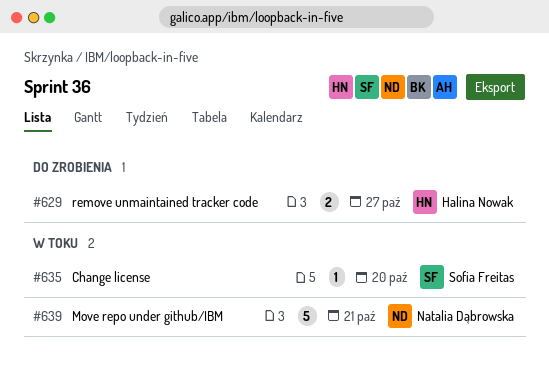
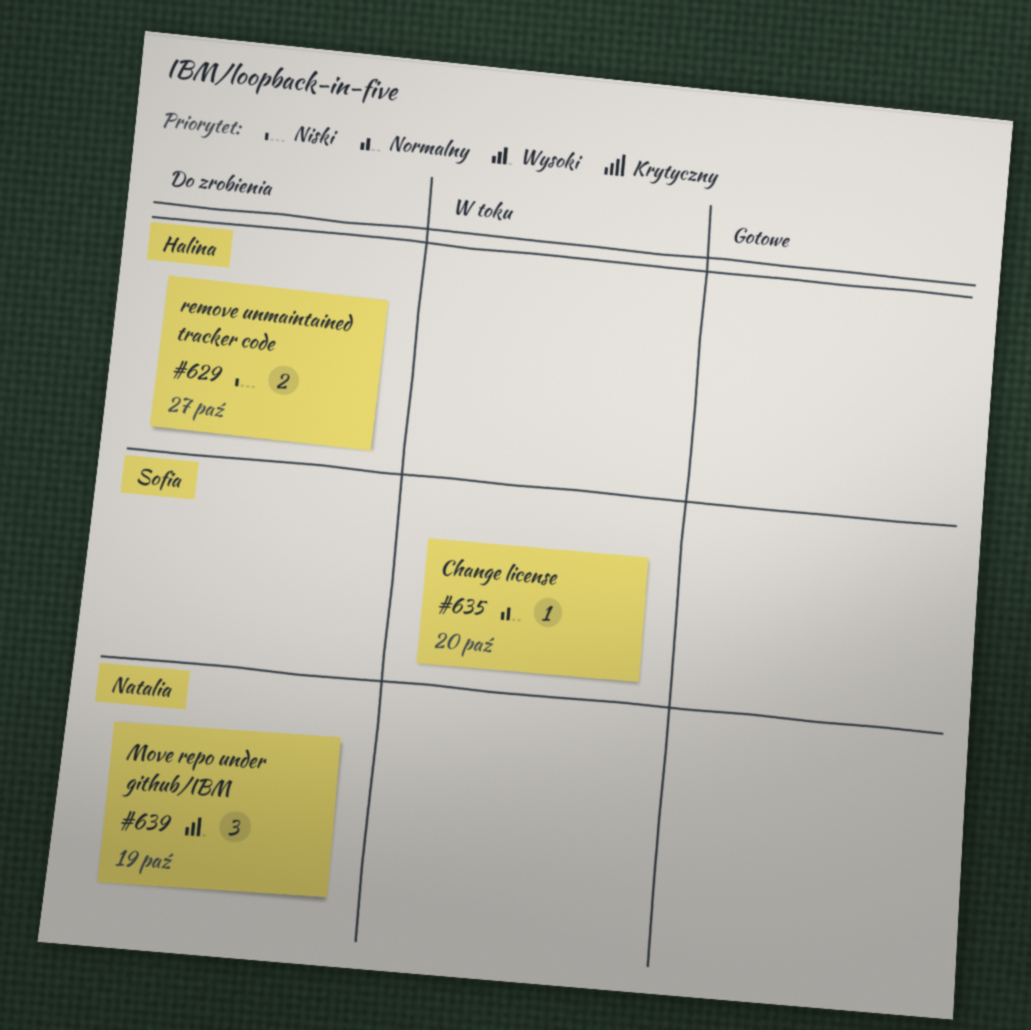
#639, status: W toku -> Do zrobienia
#639, estimate: 5 -> 3
#639, due: Oct 21 -> Oct 19

